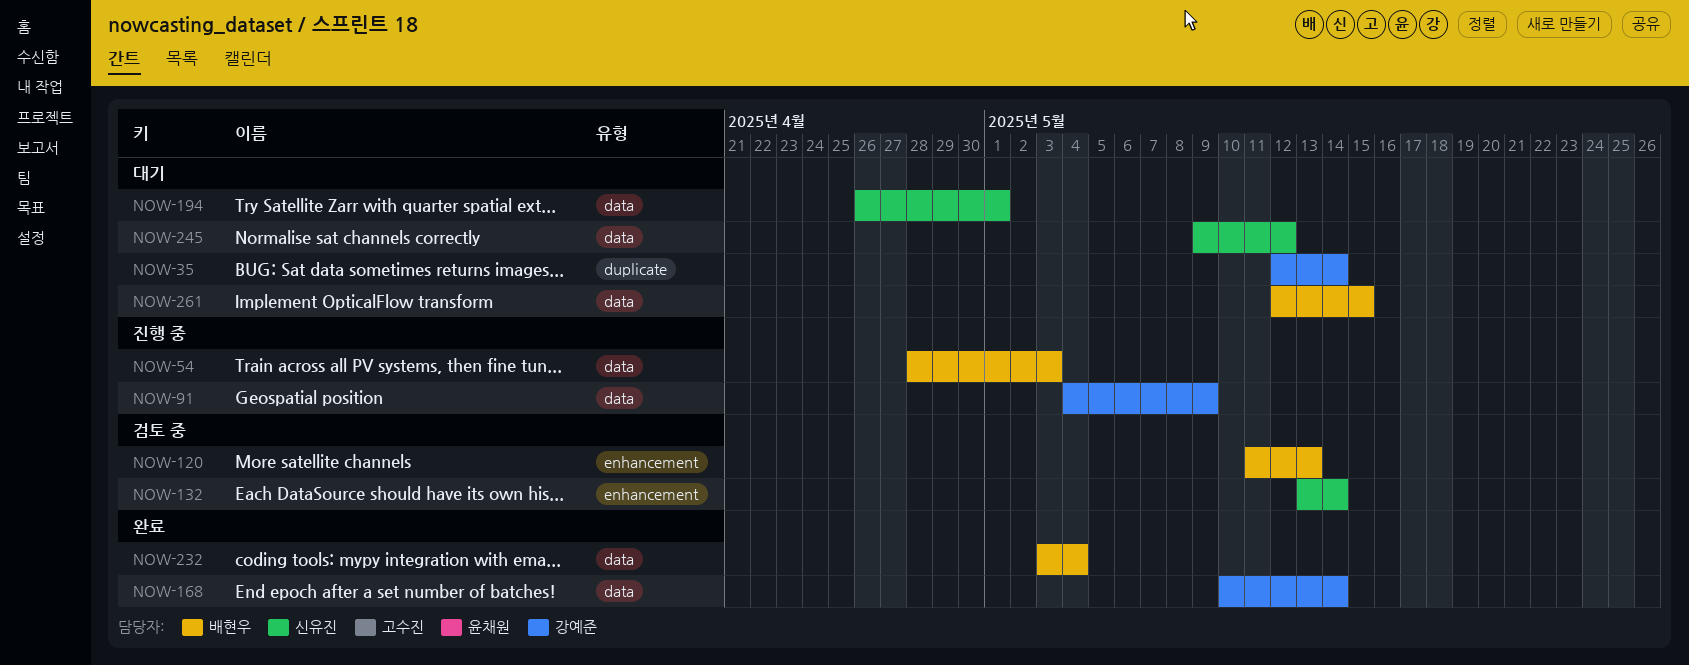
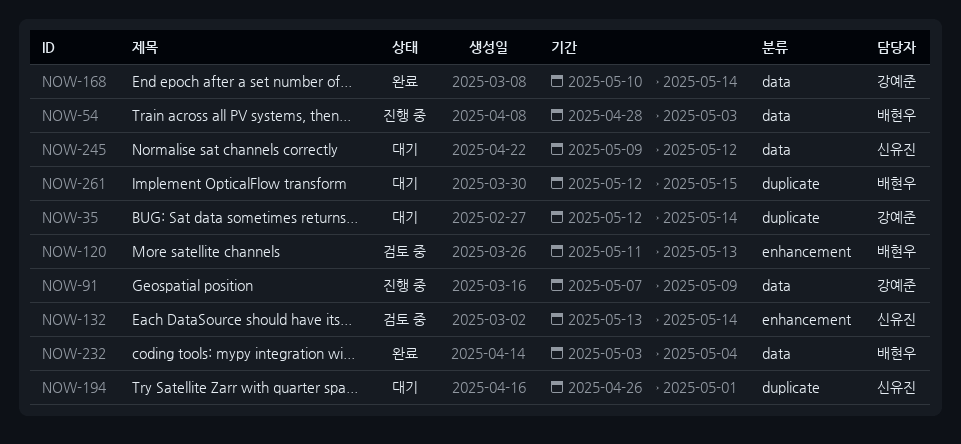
NOW-91, start: May 4 -> May 7
NOW-194, label: data -> duplicate
NOW-261, label: data -> duplicate

